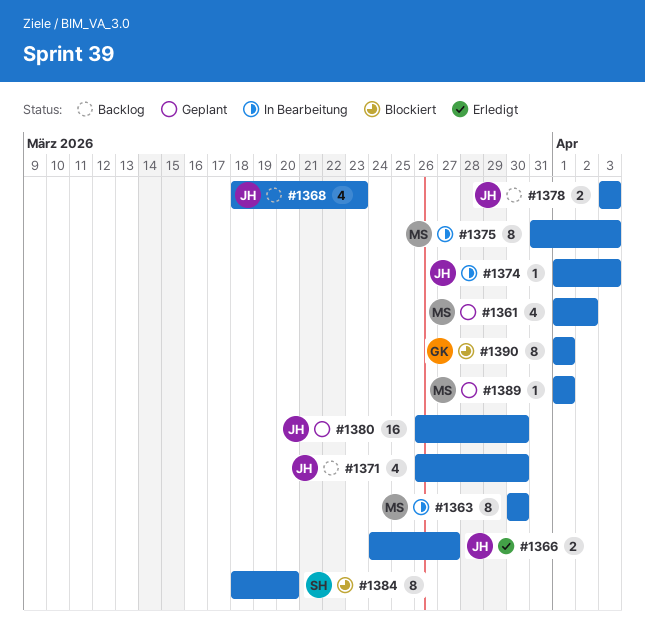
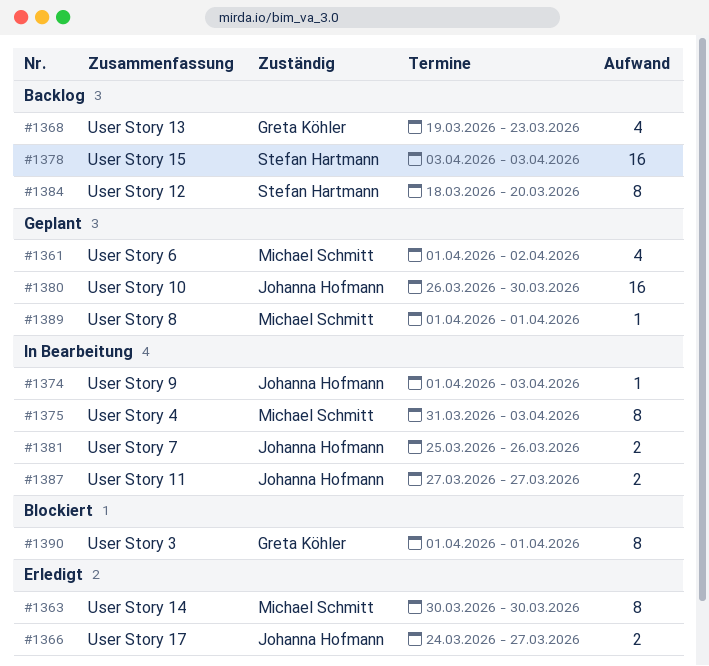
#1363, status: In Bearbeitung -> Erledigt
#1368, owner: Johanna Hofmann -> Greta Köhler
#1368, start: Mar 18 -> Mar 19
#1371: present -> none
#1378, owner: Johanna Hofmann -> Stefan Hartmann
#1378, estimate: 2 -> 16
#1381: none -> present
#1384, status: Blockiert -> Backlog
#1387: none -> present

